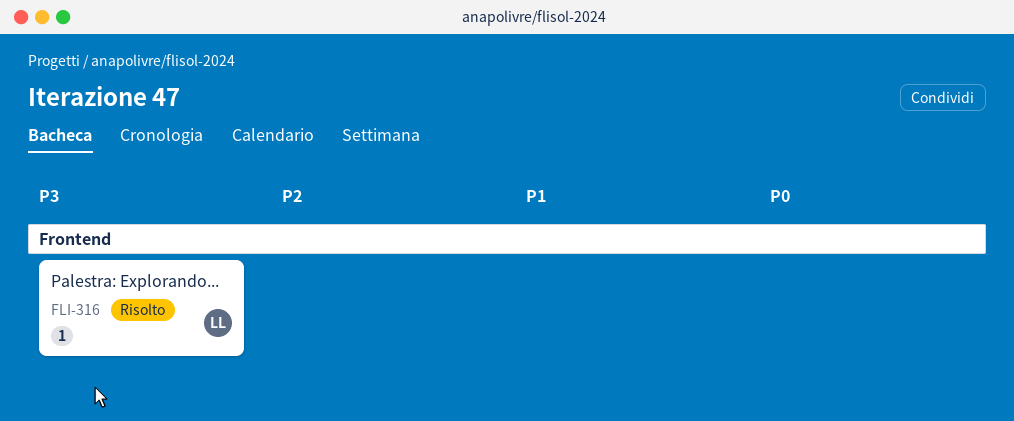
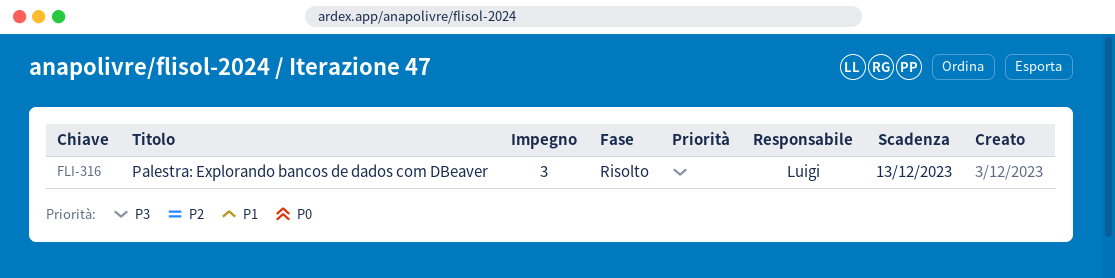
FLI-316, estimate: 1 -> 3

